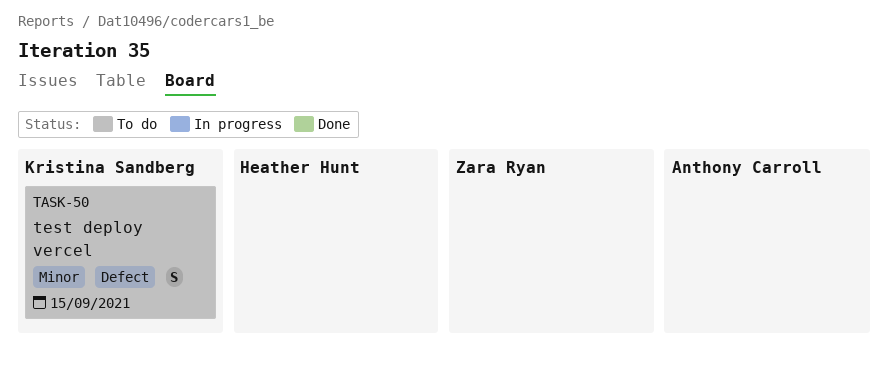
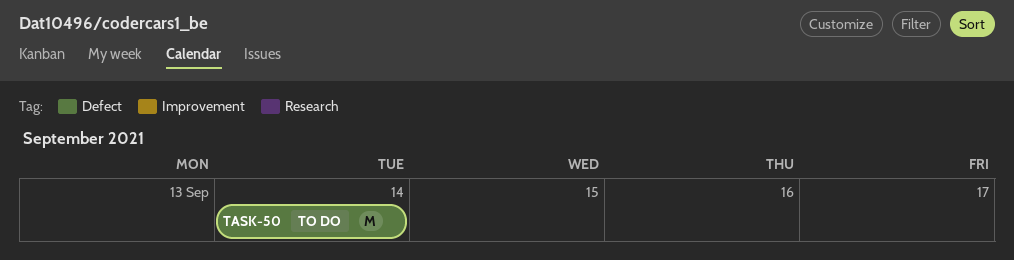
TASK-50, estimate: S -> M
TASK-50, due: Sep 15 -> Sep 14

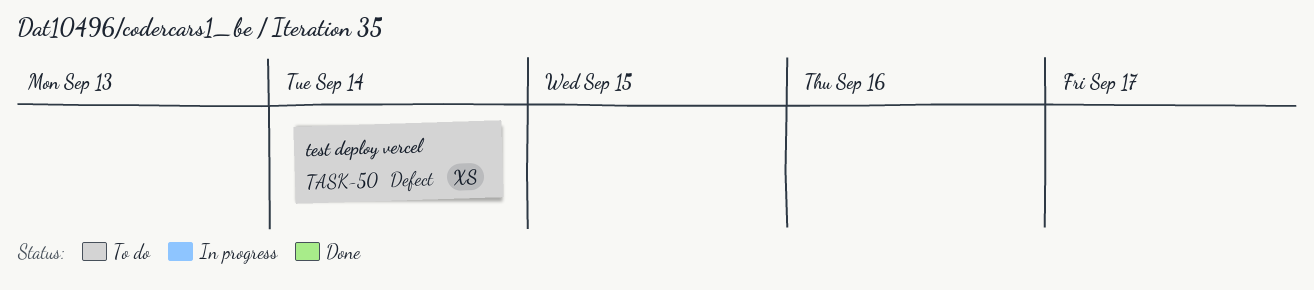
TASK-50, estimate: M -> XS

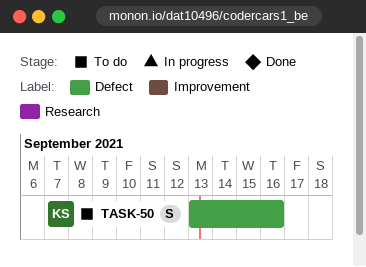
TASK-50, estimate: XS -> S
TASK-50, due: Sep 14 -> Sep 16

